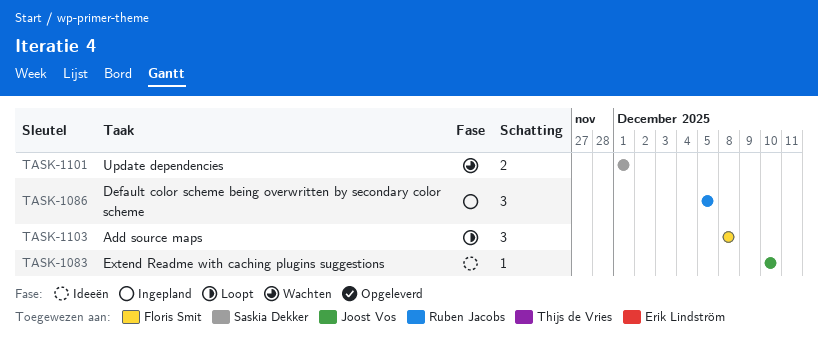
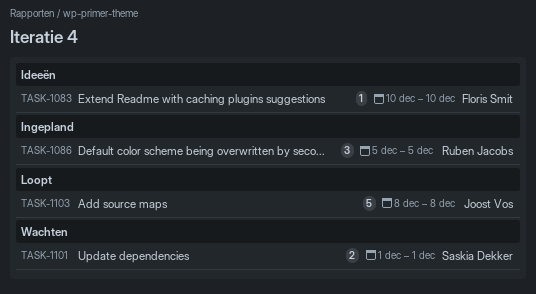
TASK-1083, owner: Joost Vos -> Floris Smit
TASK-1103, owner: Floris Smit -> Joost Vos
TASK-1103, estimate: 3 -> 5

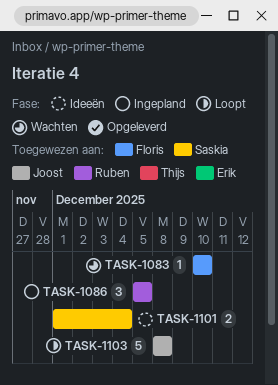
TASK-1083, status: Ideeën -> Wachten
TASK-1101, status: Wachten -> Ideeën
TASK-1101, due: Dec 1 -> Dec 4

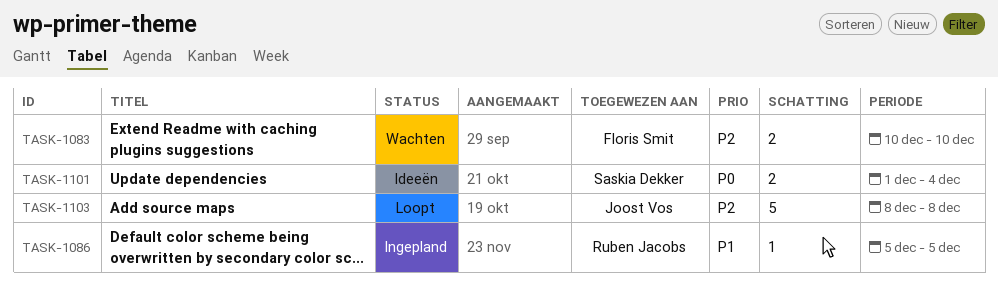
TASK-1083, estimate: 1 -> 2
TASK-1086, estimate: 3 -> 1

